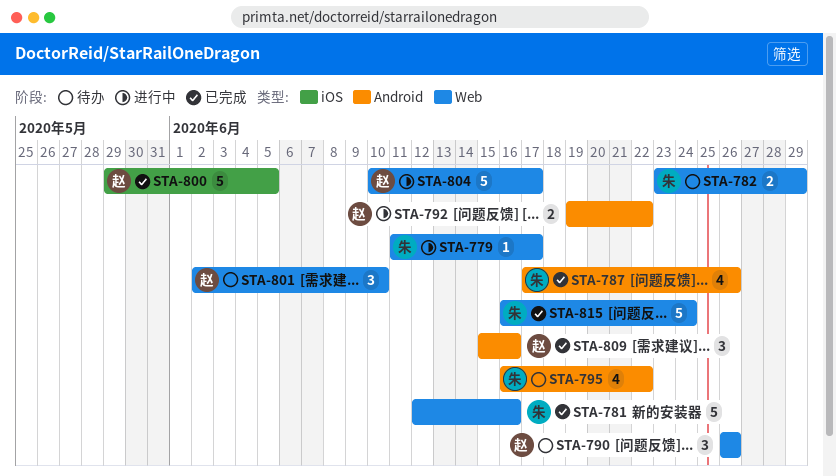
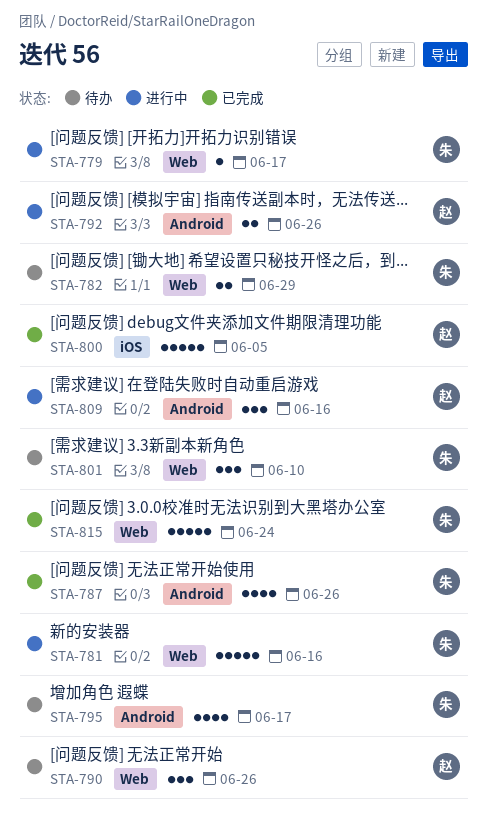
STA-781, status: 已完成 -> 进行中
STA-792, due: Jun 22 -> Jun 26
STA-795, due: Jun 22 -> Jun 17
STA-801, owner: 赵 -> 朱
STA-804: present -> none
STA-809, status: 已完成 -> 进行中

